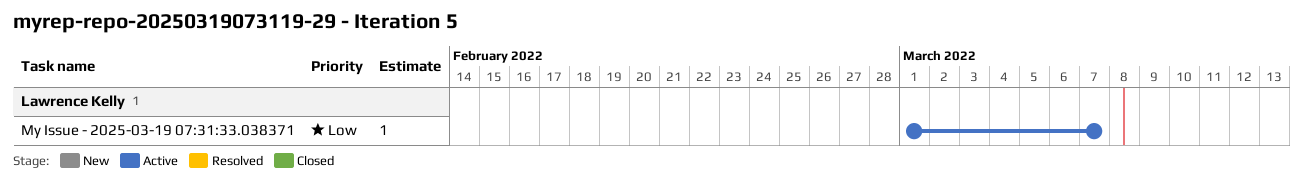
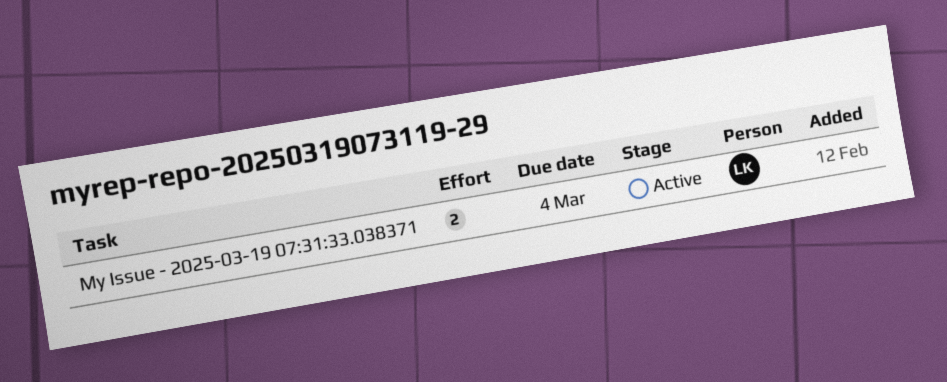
My Issue - 2025-03-19 07:31:33.038371, estimate: 1 -> 2
My Issue - 2025-03-19 07:31:33.038371, due: Mar 7 -> Mar 4

